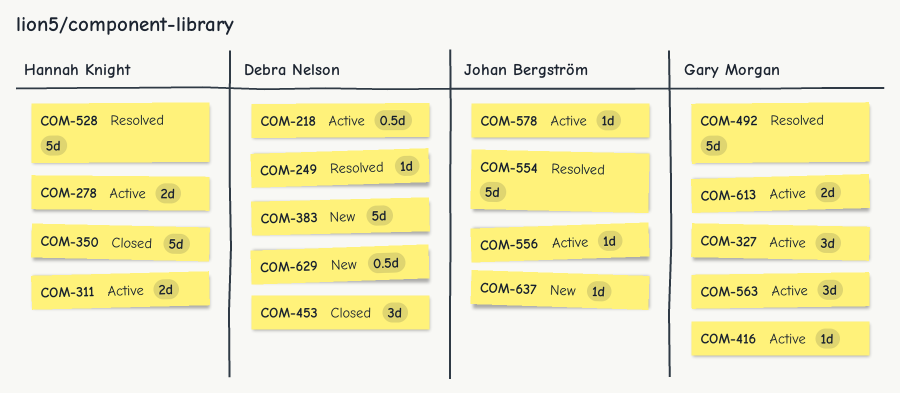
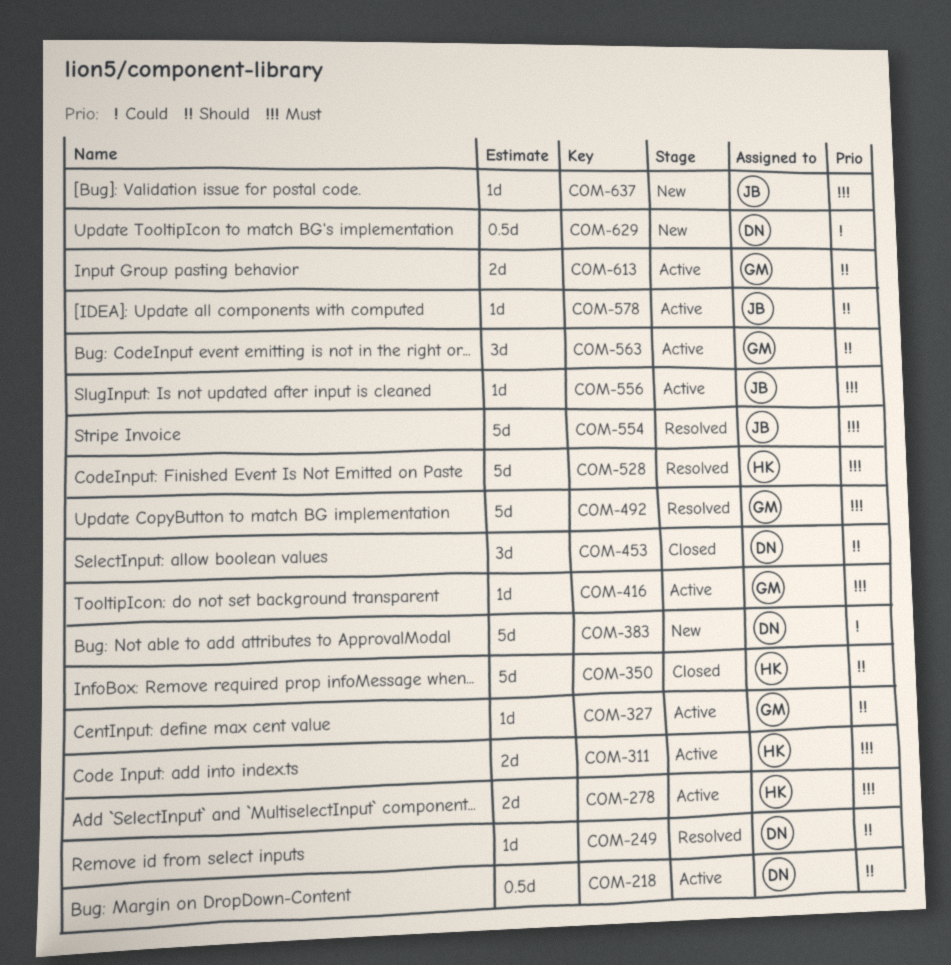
COM-327, estimate: 3d -> 1d

